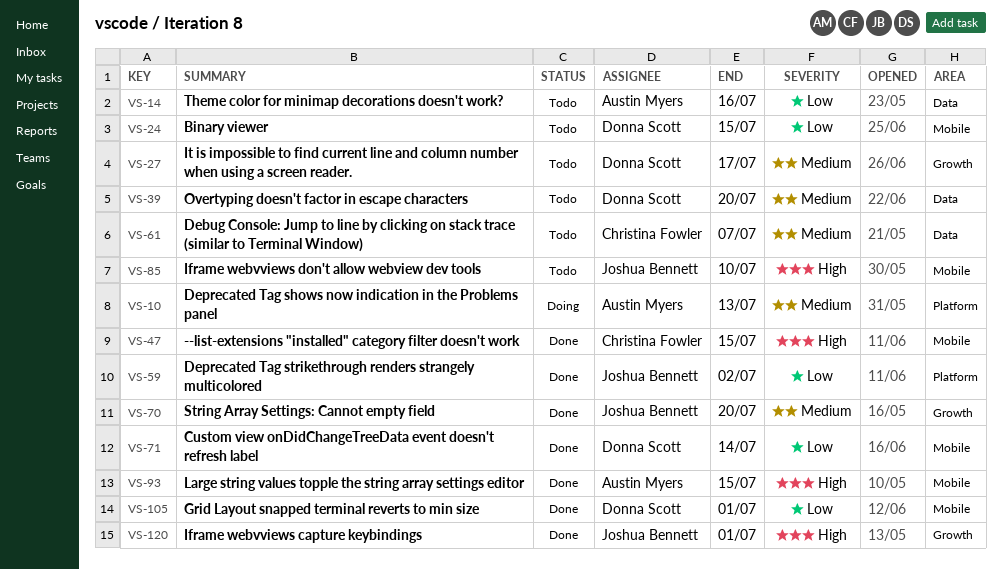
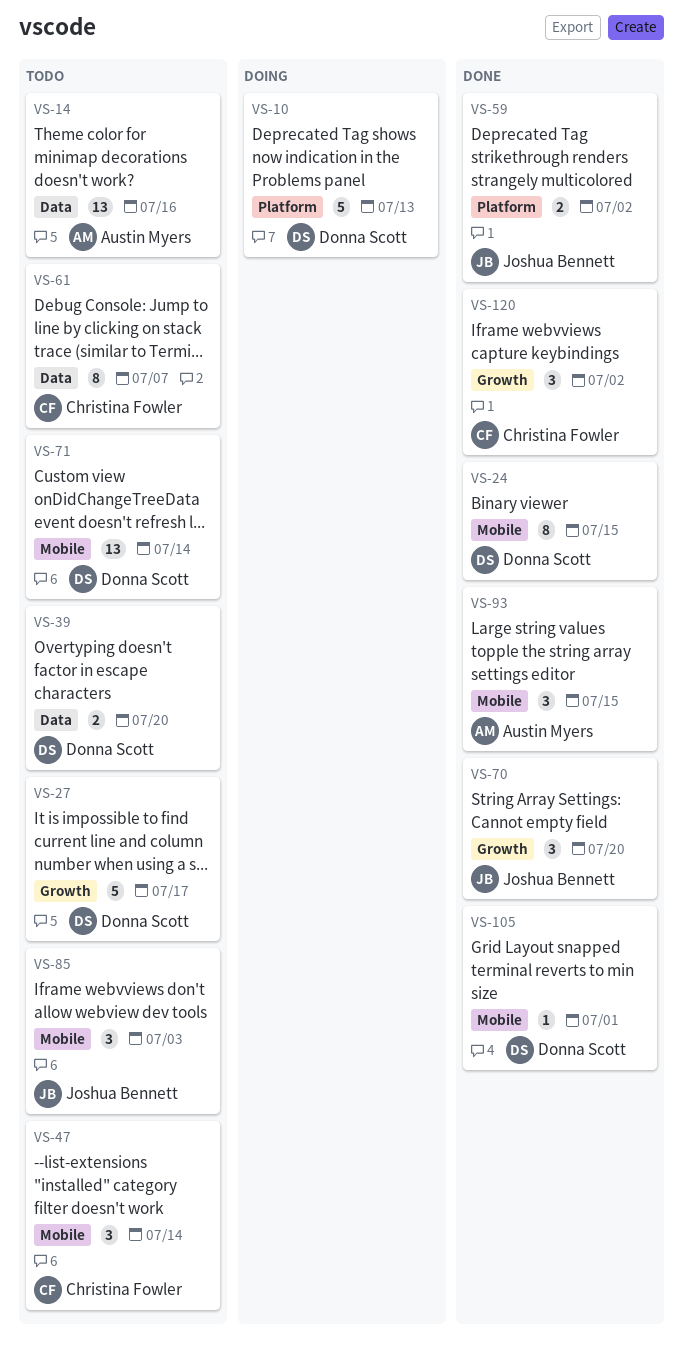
VS-10, owner: Austin Myers -> Donna Scott
VS-24, status: Todo -> Done
VS-47, status: Done -> Todo
VS-47, due: Jul 15 -> Jul 14
VS-71, status: Done -> Todo
VS-85, due: Jul 10 -> Jul 3
VS-120, owner: Joshua Bennett -> Christina Fowler
VS-120, due: Jul 1 -> Jul 2

